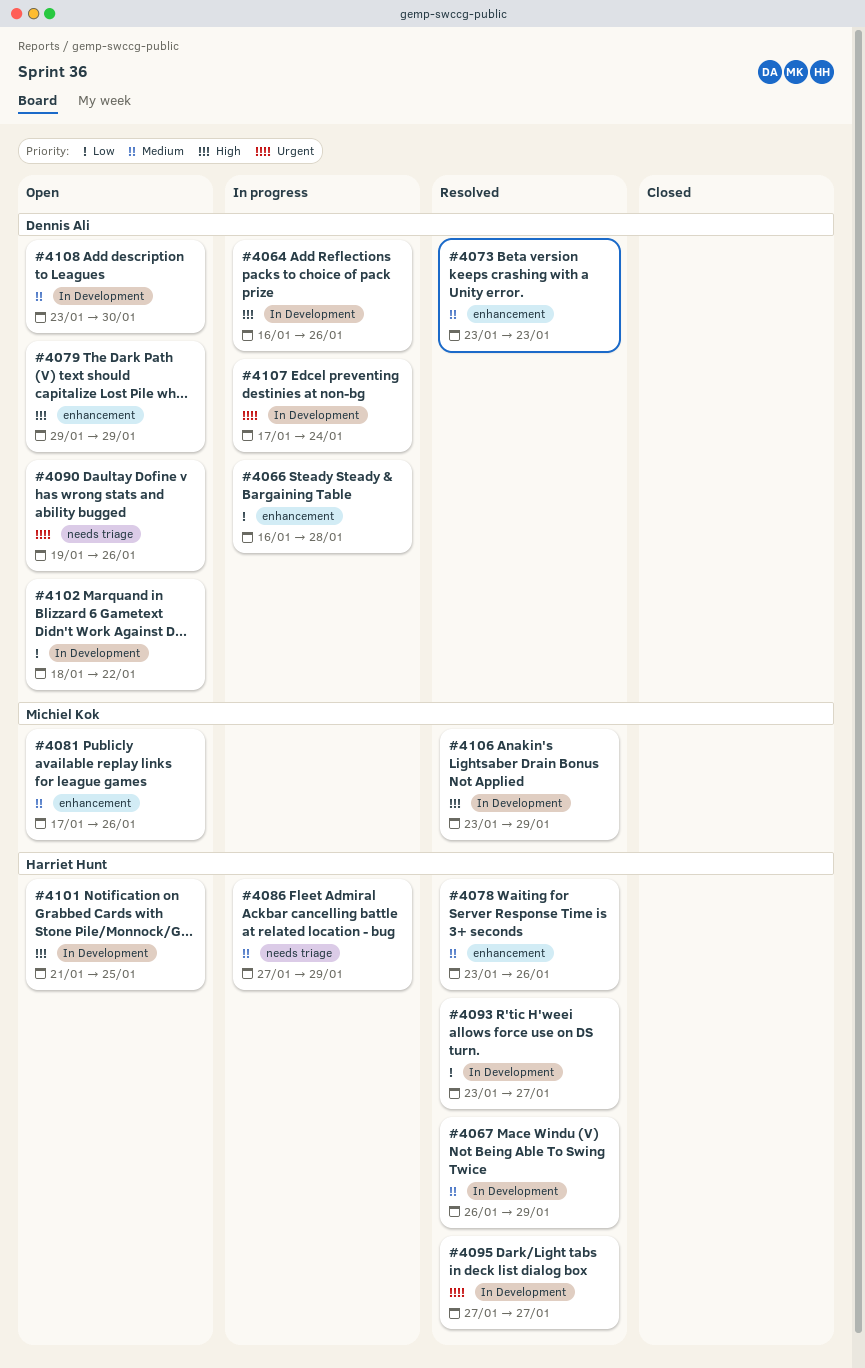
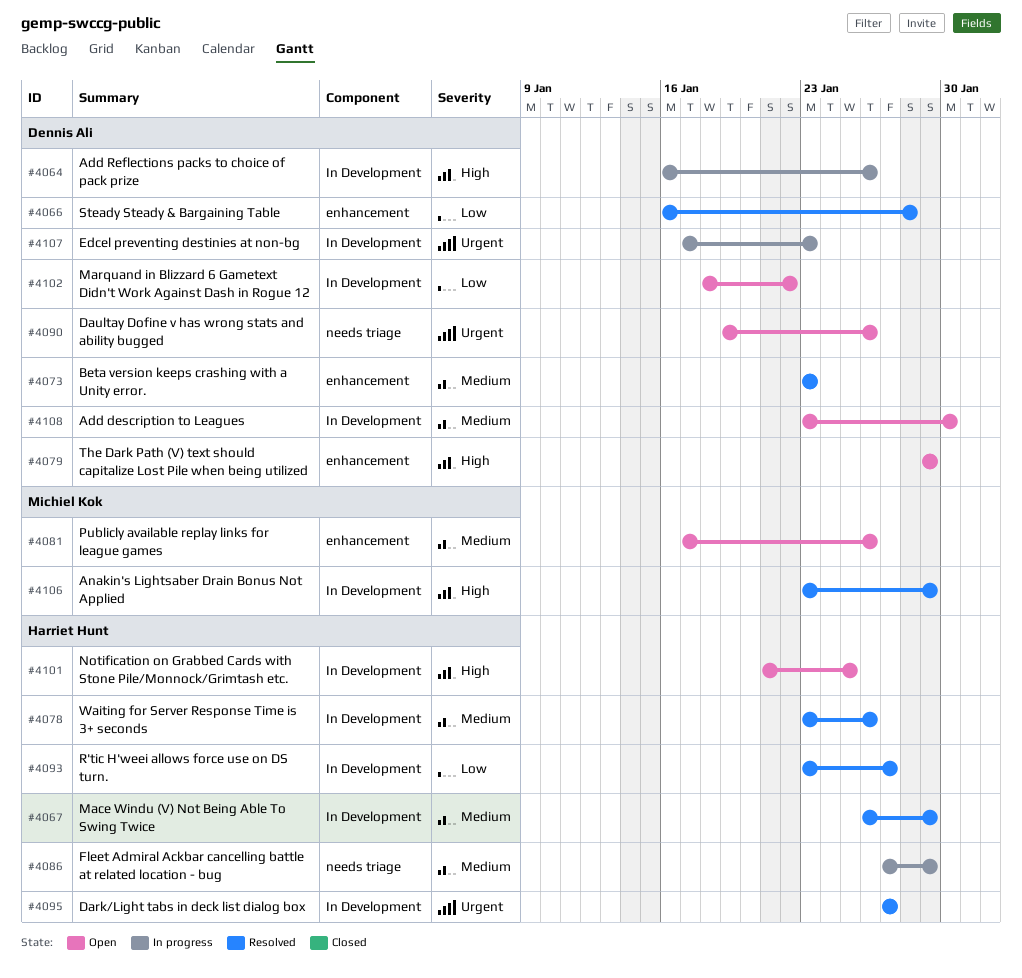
#4066, status: In progress -> Resolved
#4078, label: enhancement -> In Development
#4107, due: Jan 24 -> Jan 23

